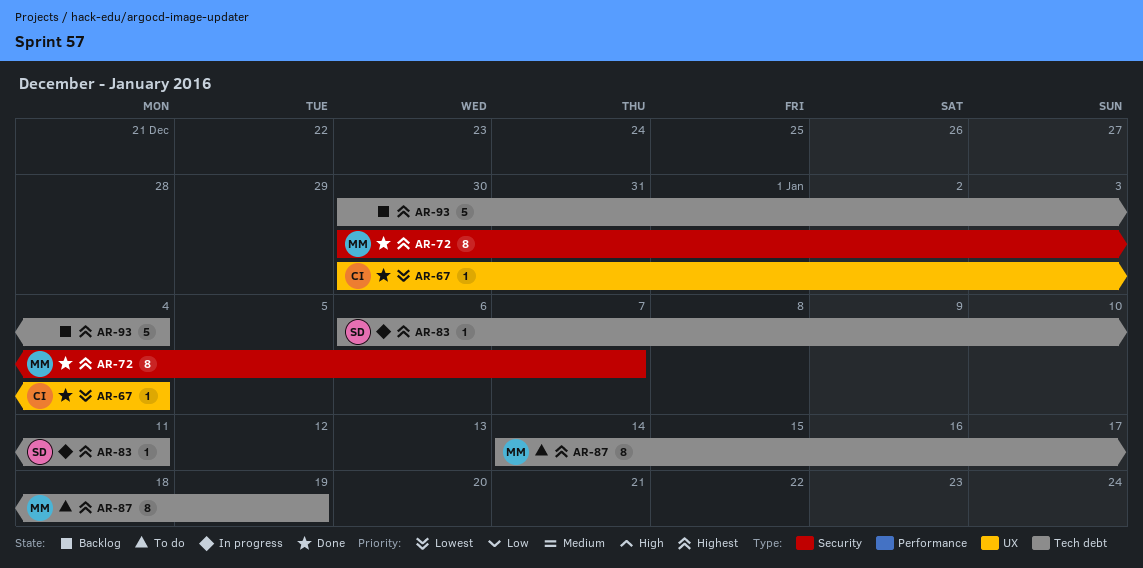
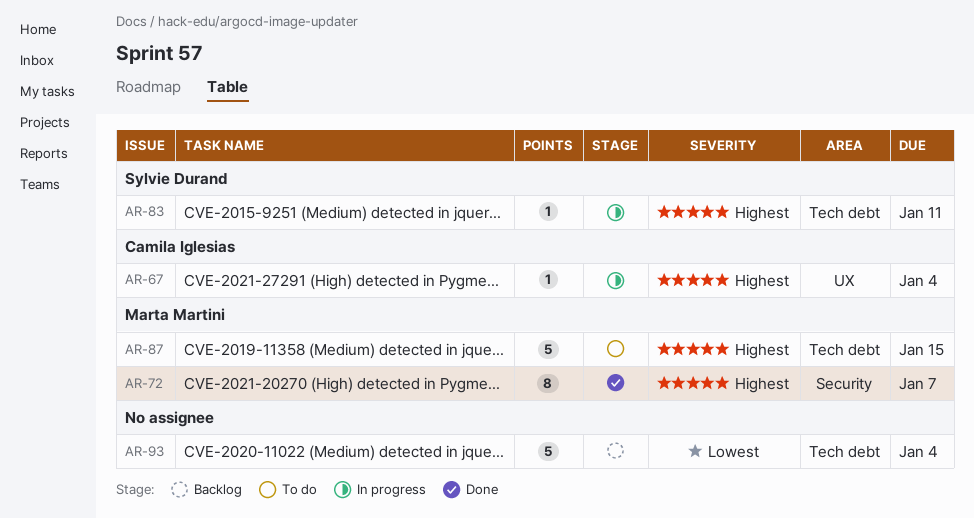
AR-67, status: Done -> In progress
AR-67, priority: Lowest -> Highest
AR-87, estimate: 8 -> 5
AR-87, due: Jan 19 -> Jan 15
AR-93, priority: Highest -> Lowest

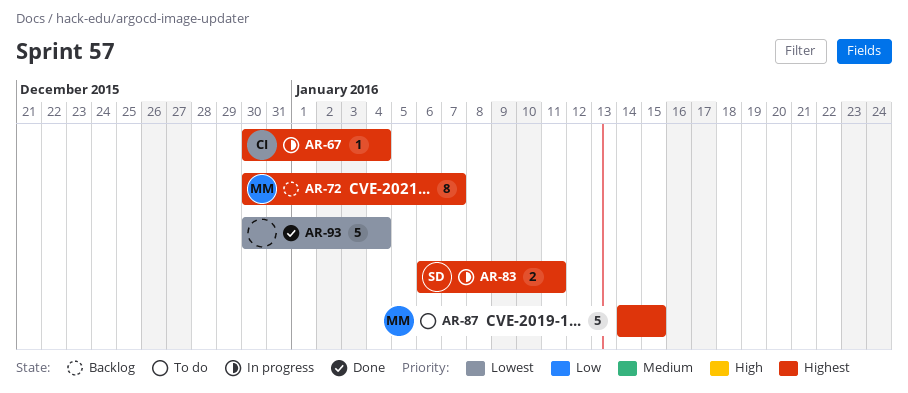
AR-72, status: Done -> Backlog
AR-83, estimate: 1 -> 2
AR-93, status: Backlog -> Done

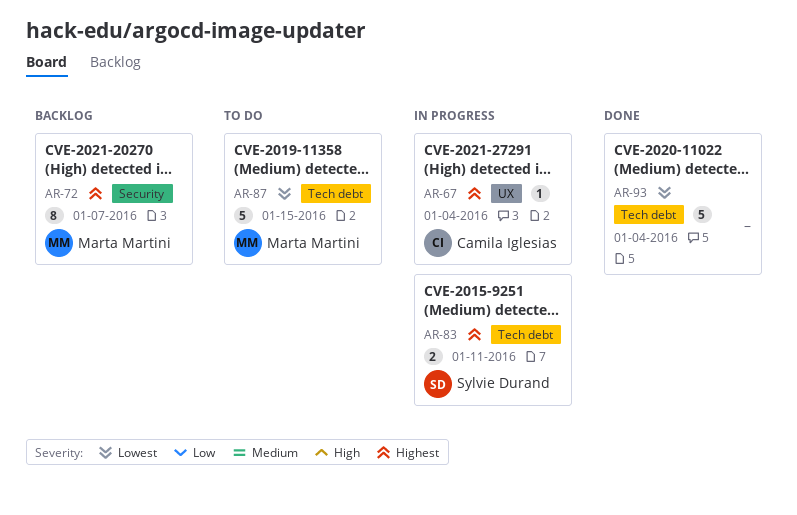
AR-87, priority: Highest -> Lowest

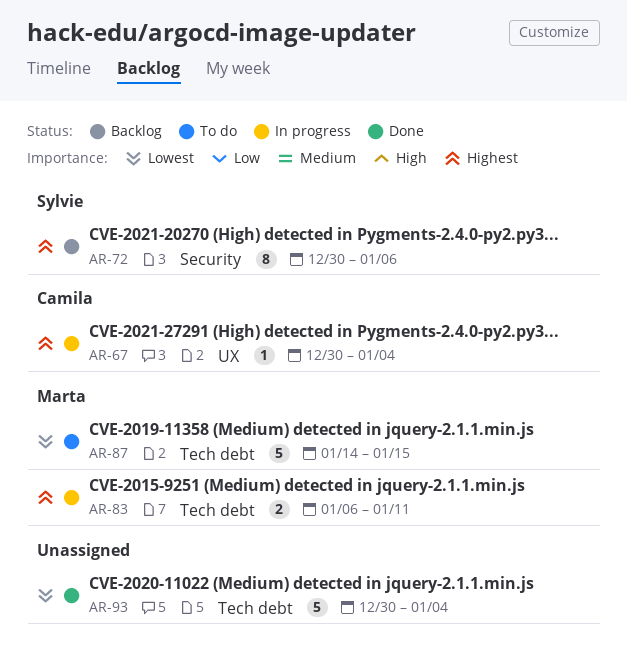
AR-72, owner: Marta Martini -> Sylvie Durand
AR-72, due: Jan 7 -> Jan 6
AR-83, owner: Sylvie Durand -> Marta Martini

